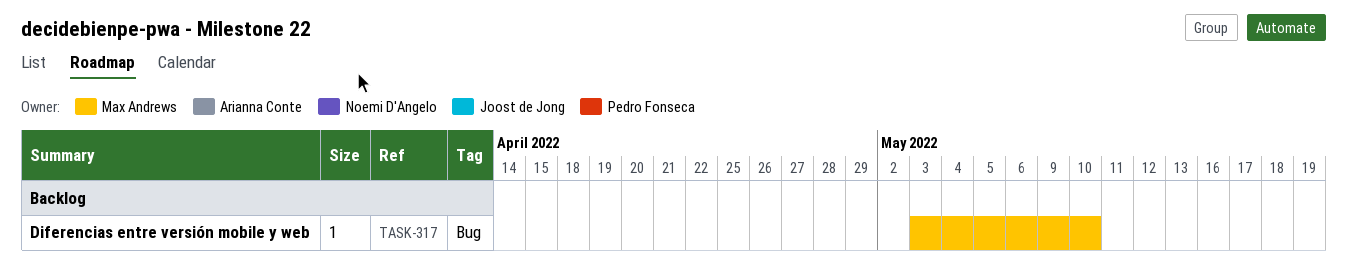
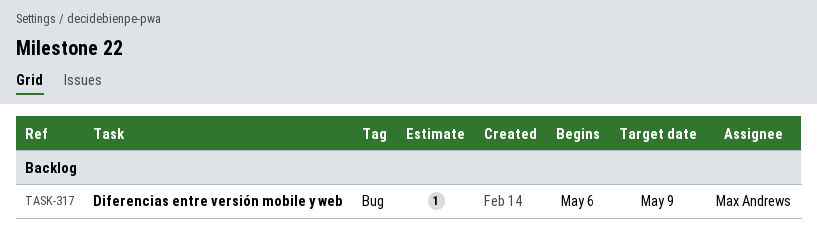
TASK-317, start: May 3 -> May 6
TASK-317, due: May 10 -> May 9

